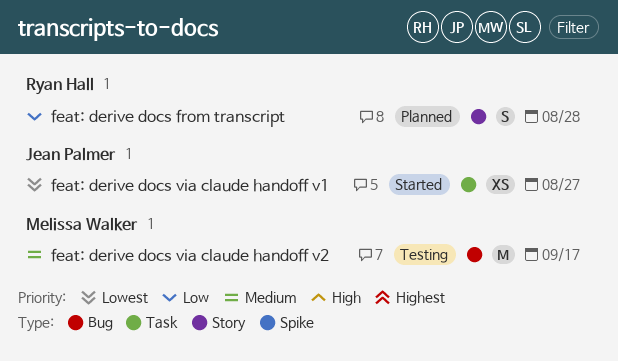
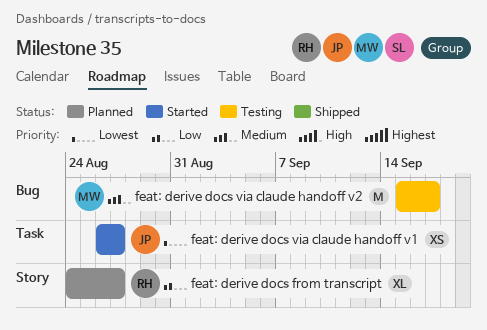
feat: derive docs from transcript, estimate: S -> XL
feat: derive docs from transcript, due: Aug 28 -> Aug 27

